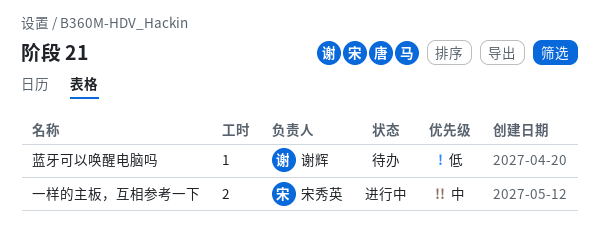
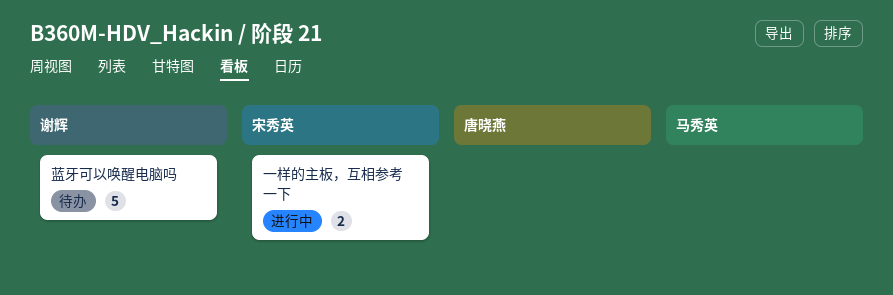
蓝牙可以唤醒电脑吗, estimate: 1 -> 5

